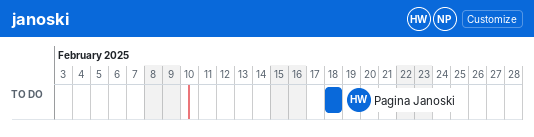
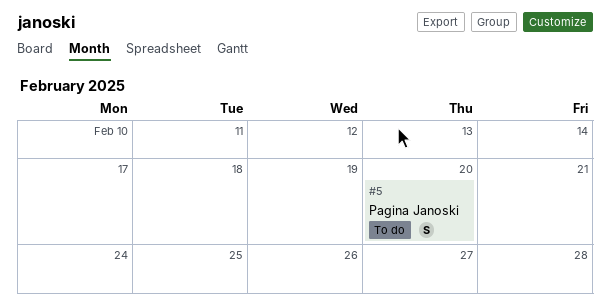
Pagina Janoski, due: Feb 18 -> Feb 20

